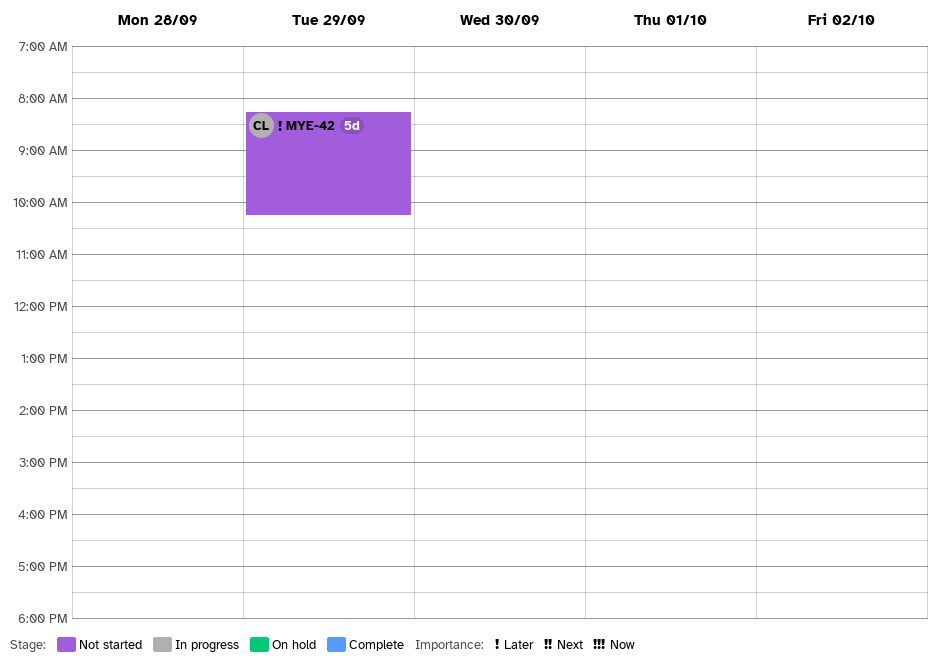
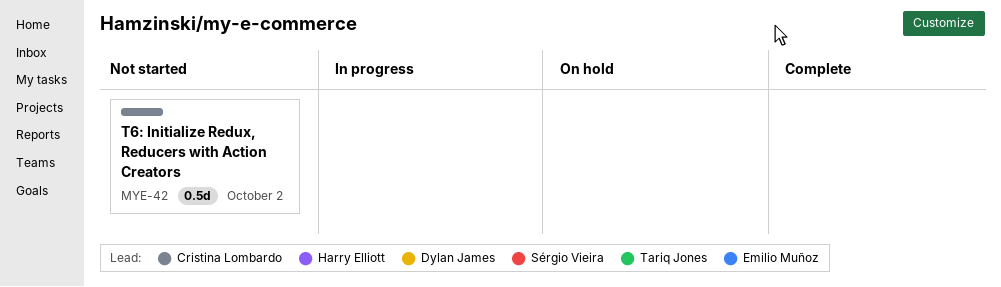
MYE-42, estimate: 5d -> 0.5d
MYE-42, day: Sep 29 -> Oct 2

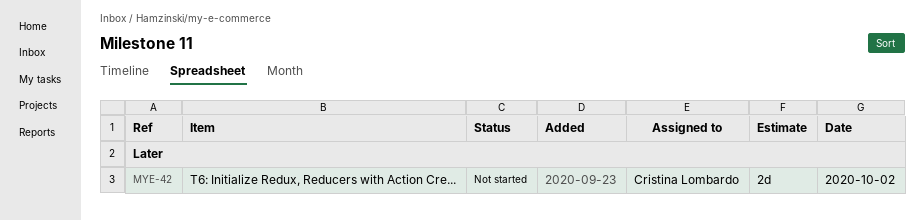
MYE-42, estimate: 0.5d -> 2d

